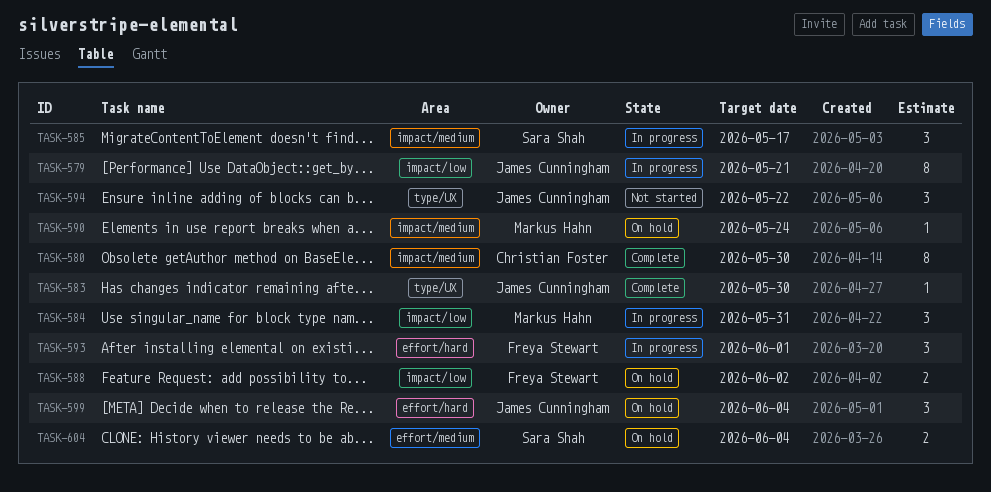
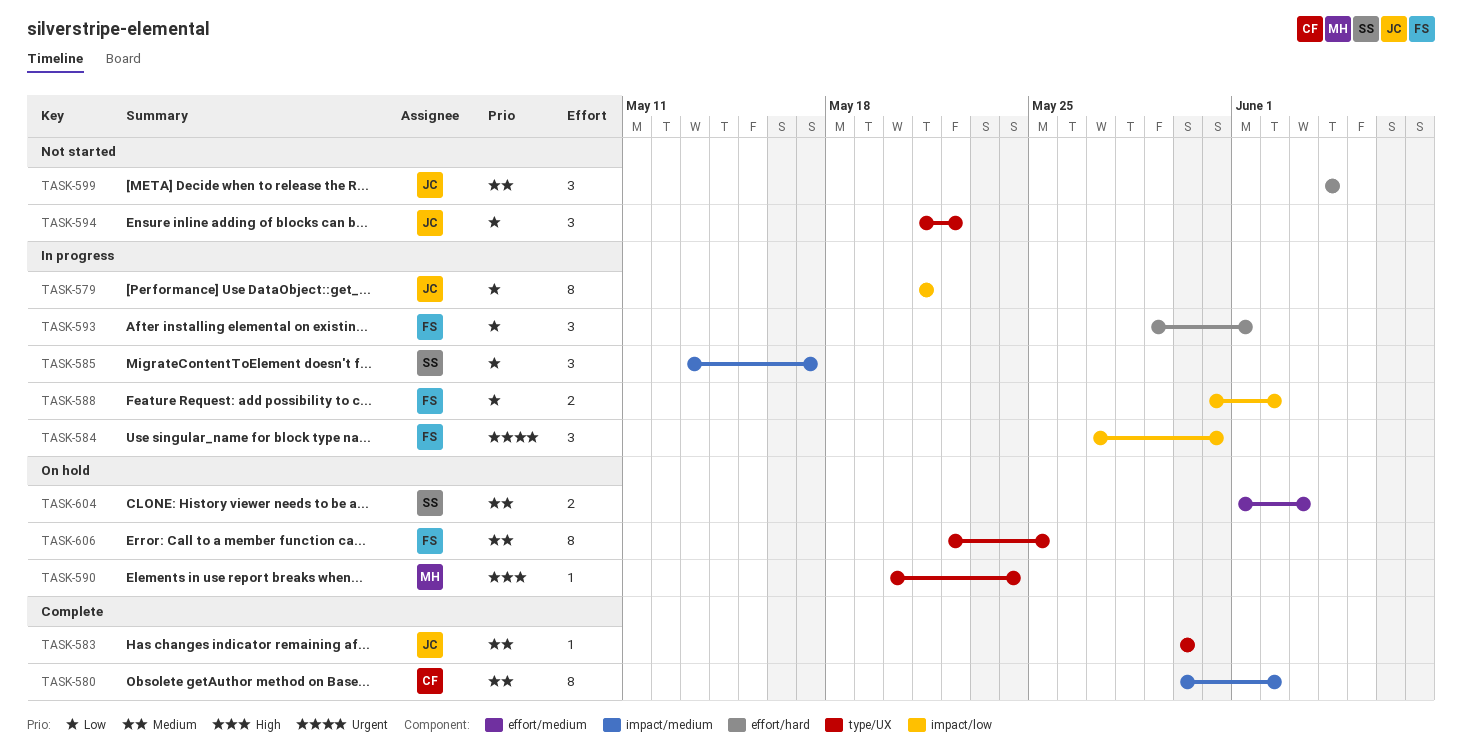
TASK-580, due: May 30 -> Jun 2
TASK-584, owner: Markus Hahn -> Freya Stewart
TASK-588, status: On hold -> In progress
TASK-590, label: impact/medium -> type/UX
TASK-599, status: On hold -> Not started
TASK-604, due: Jun 4 -> Jun 3
TASK-606: none -> present

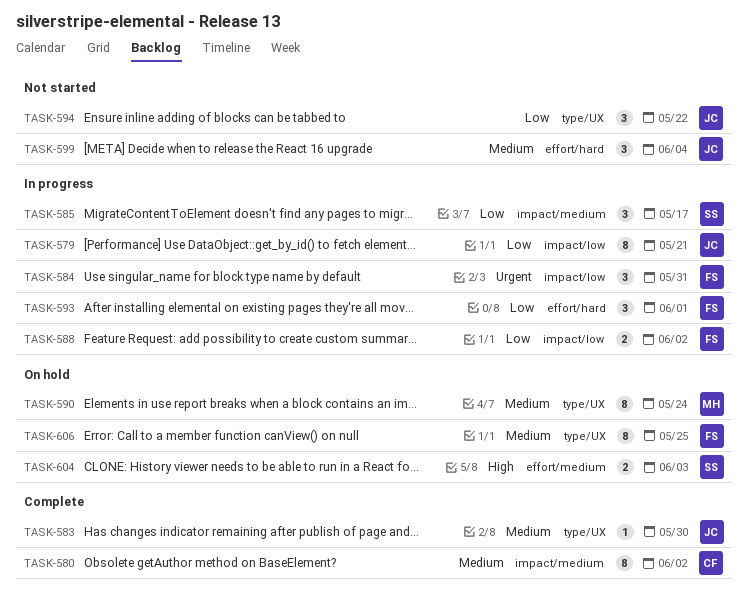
TASK-590, priority: High -> Medium
TASK-590, estimate: 1 -> 8
TASK-604, priority: Medium -> High

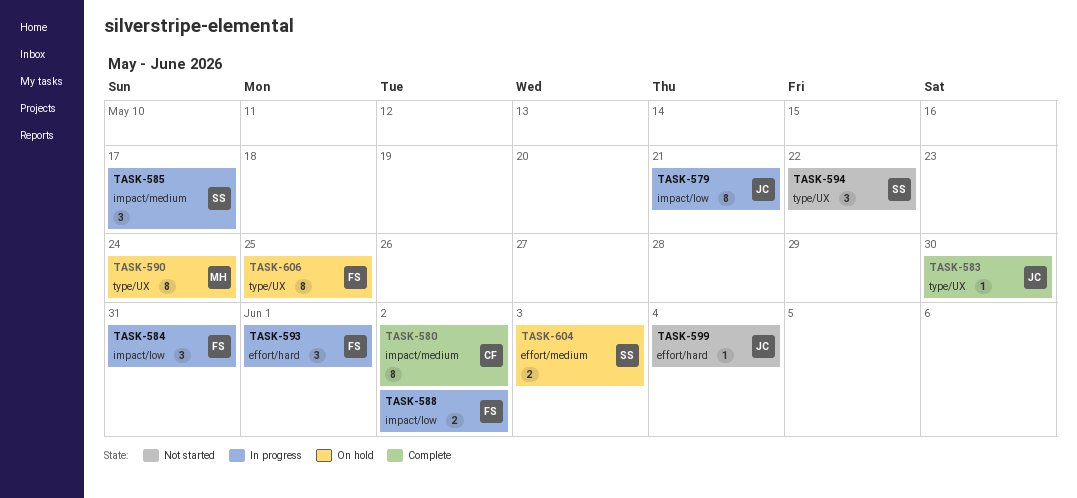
TASK-594, owner: JC -> SS
TASK-599, estimate: 3 -> 1

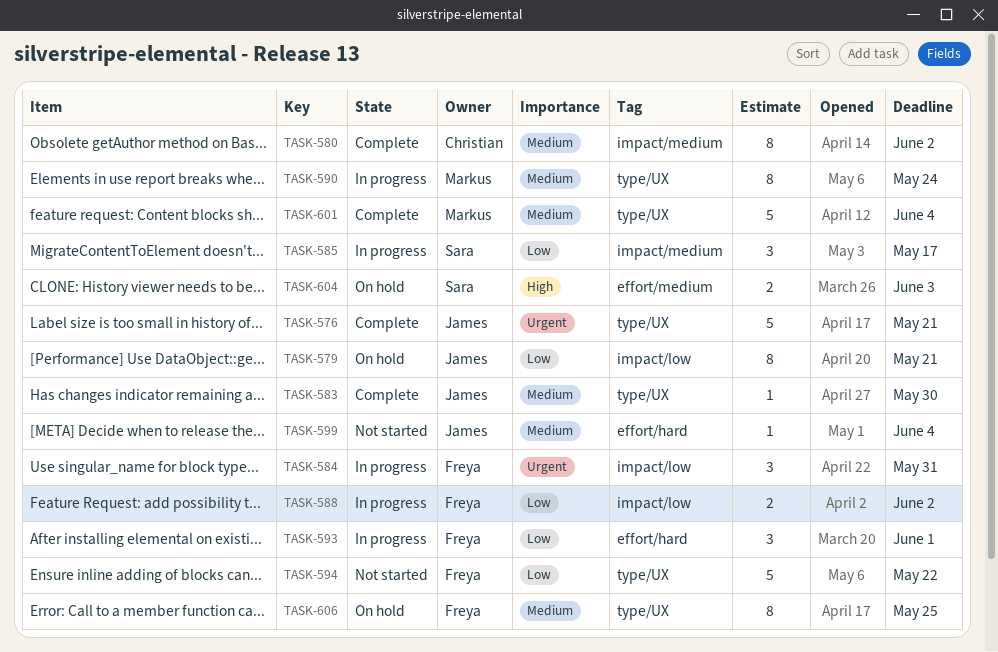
TASK-576: none -> present
TASK-579, status: In progress -> On hold
TASK-590, status: On hold -> In progress
TASK-594, owner: Sara -> Freya
TASK-594, estimate: 3 -> 5
TASK-601: none -> present

